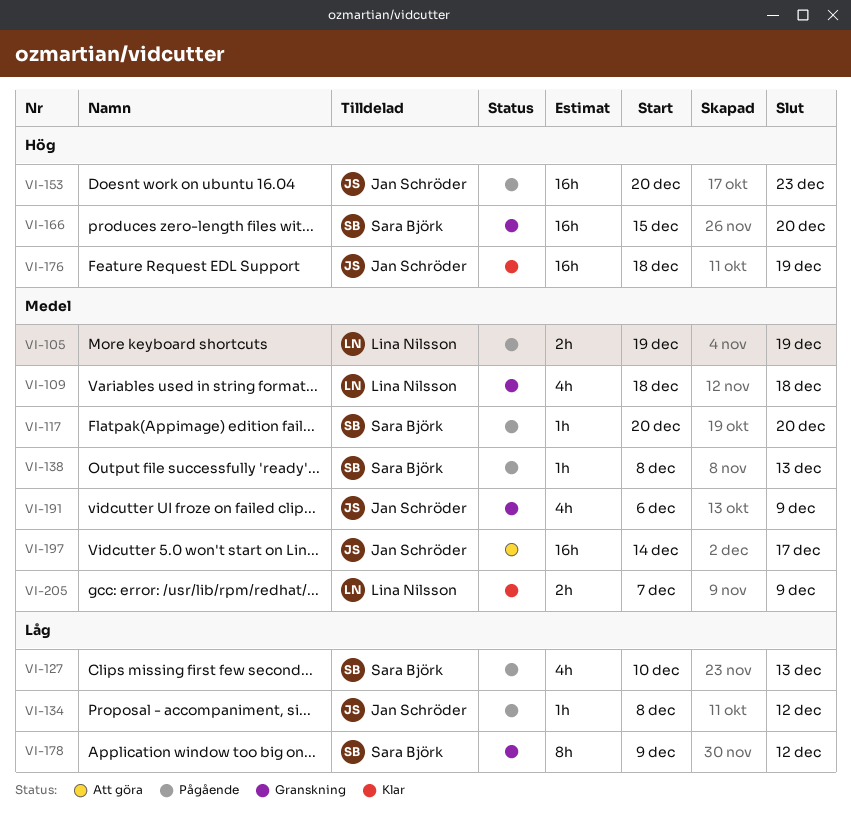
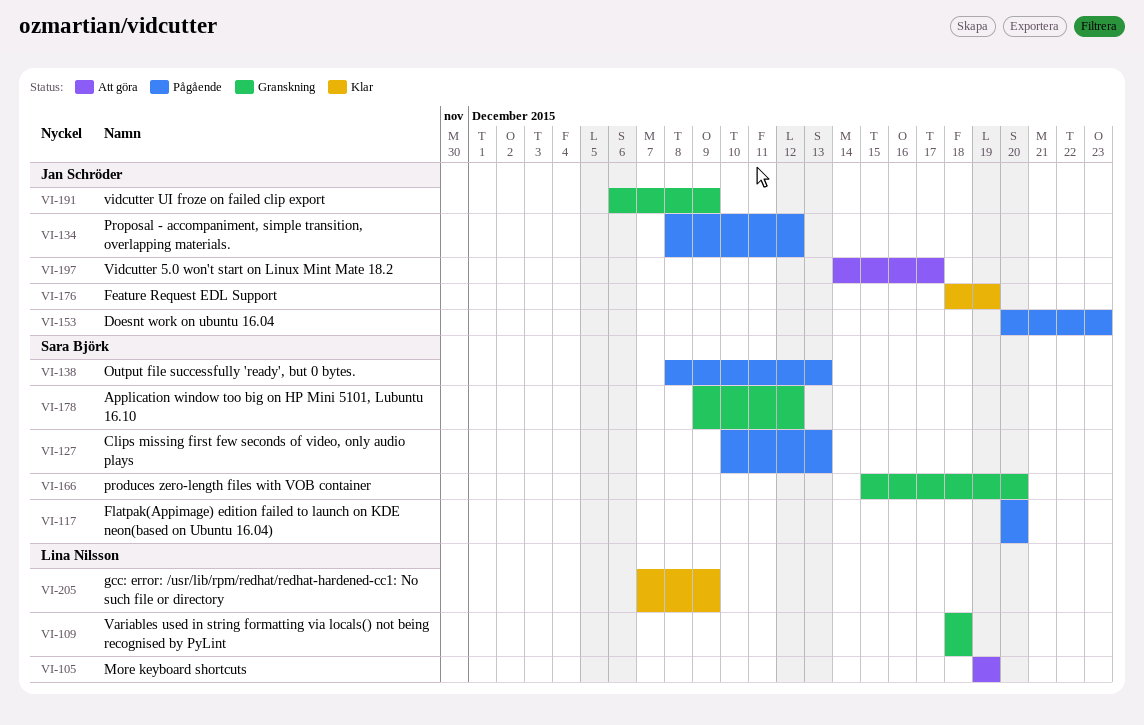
VI-105, status: Pågående -> Att göra

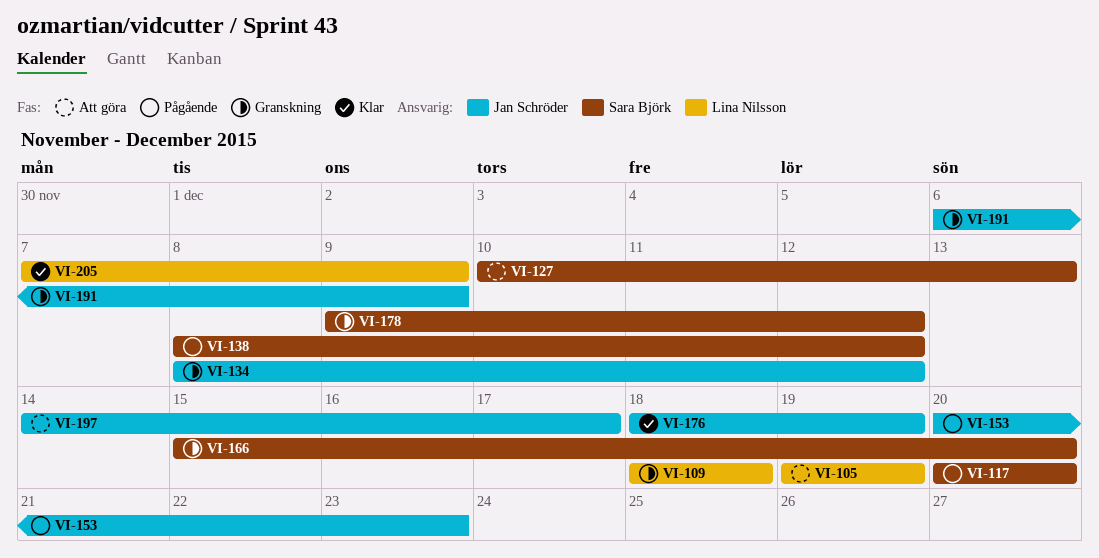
VI-127, status: Pågående -> Att göra
VI-134, status: Pågående -> Granskning
VI-138, due: Dec 13 -> Dec 12

